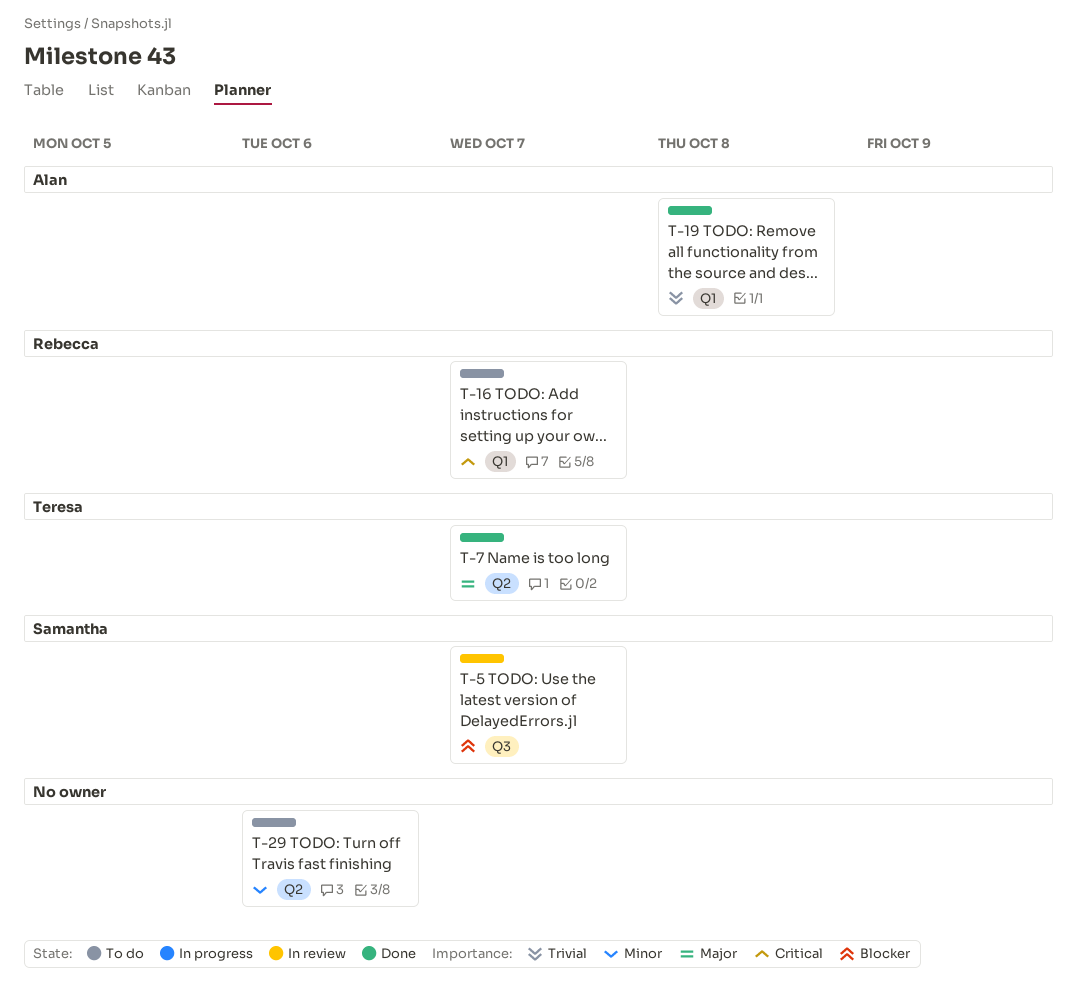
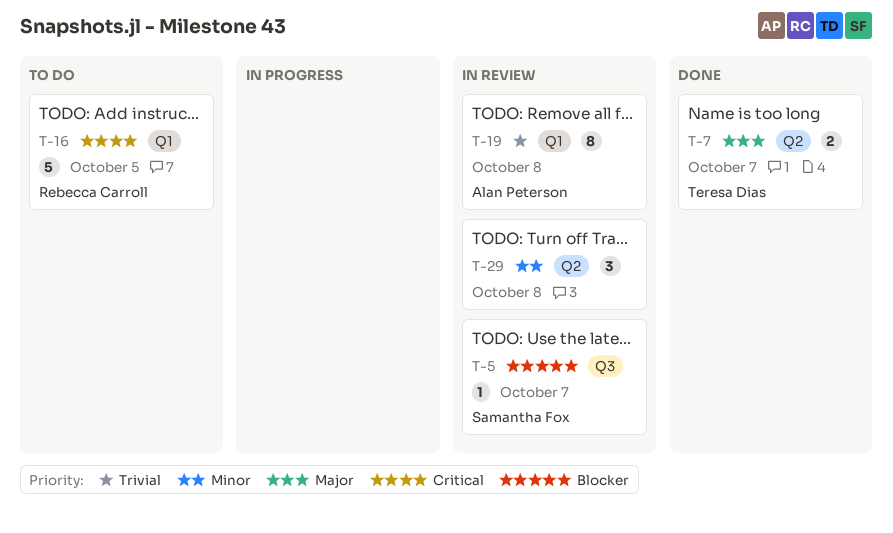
T-16, due: Oct 7 -> Oct 5
T-19, status: Done -> In review
T-29, status: To do -> In review
T-29, due: Oct 6 -> Oct 8

